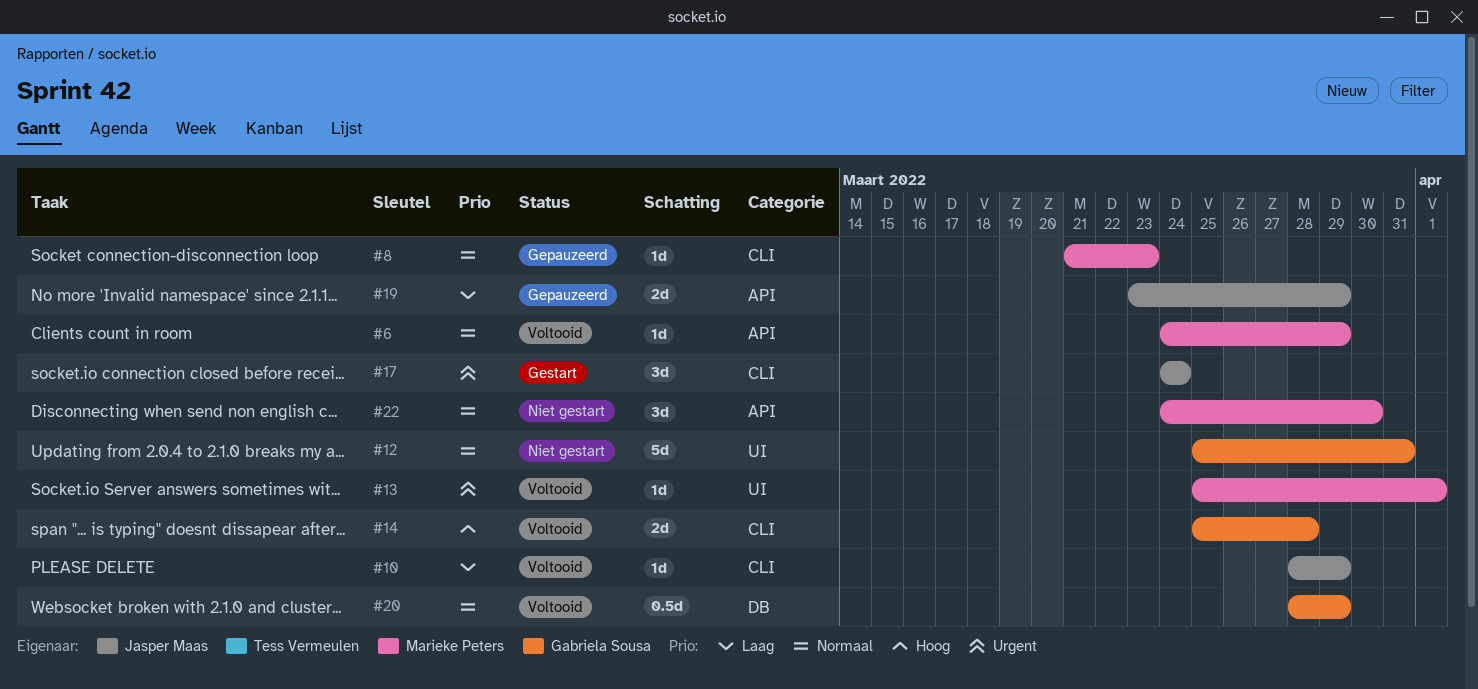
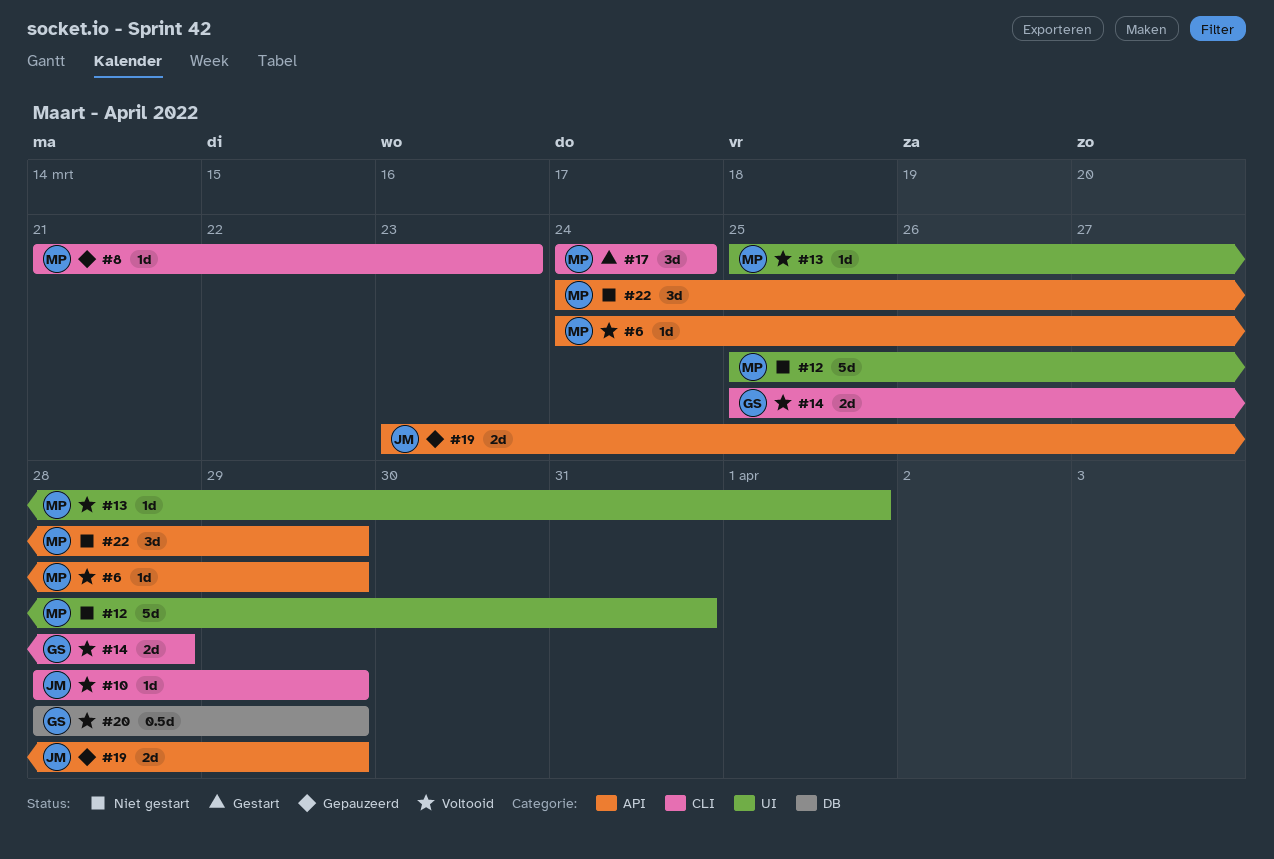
#12, owner: Gabriela Sousa -> Marieke Peters
#17, owner: Jasper Maas -> Marieke Peters
#22, due: Mar 30 -> Mar 29

